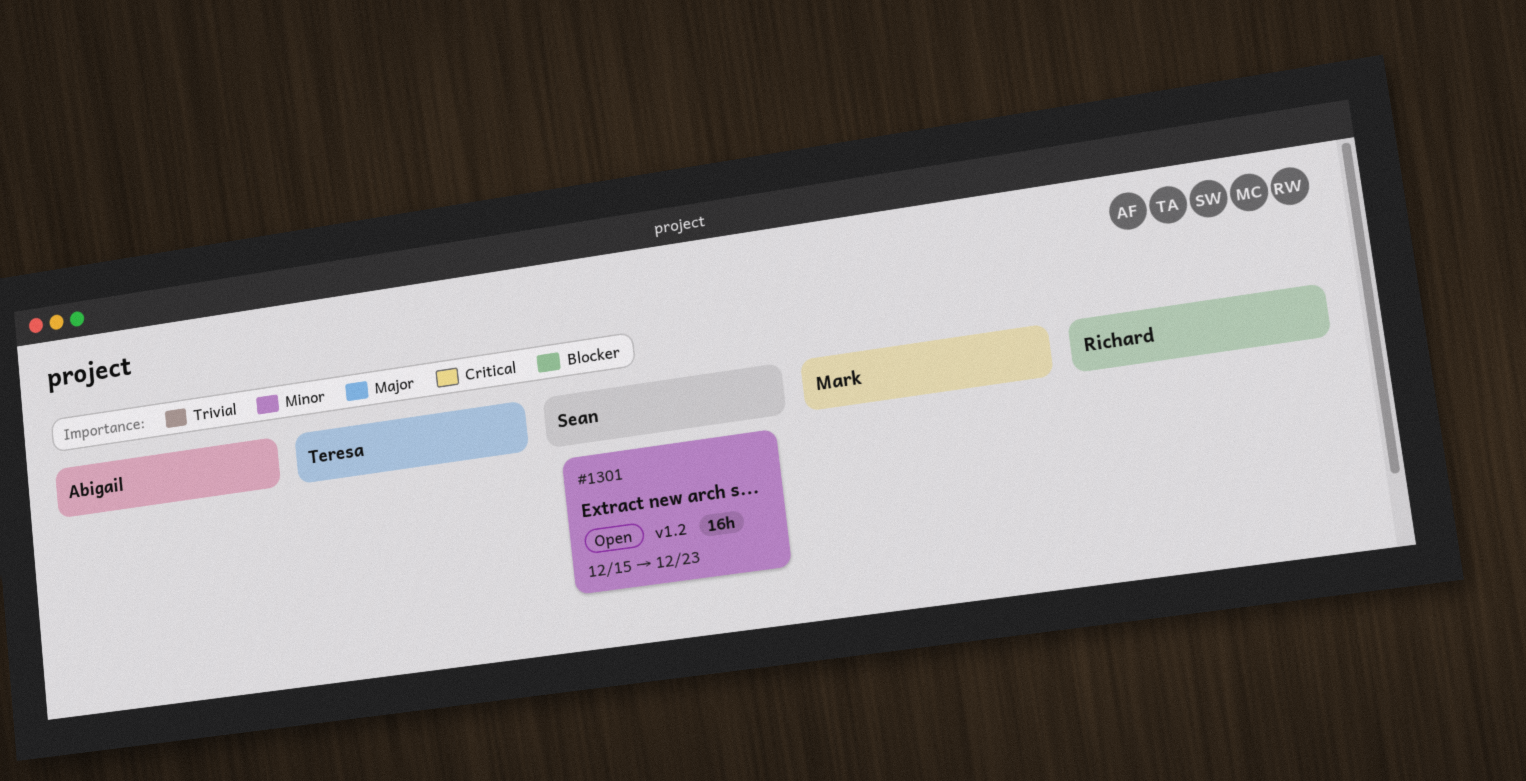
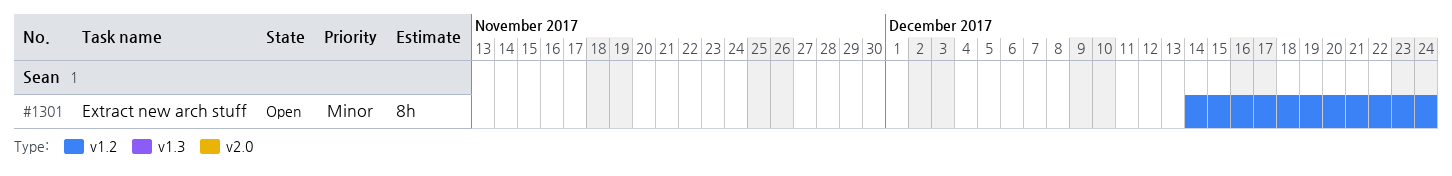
#1301, estimate: 16h -> 8h
#1301, start: Dec 15 -> Dec 14
#1301, due: Dec 23 -> Dec 24

